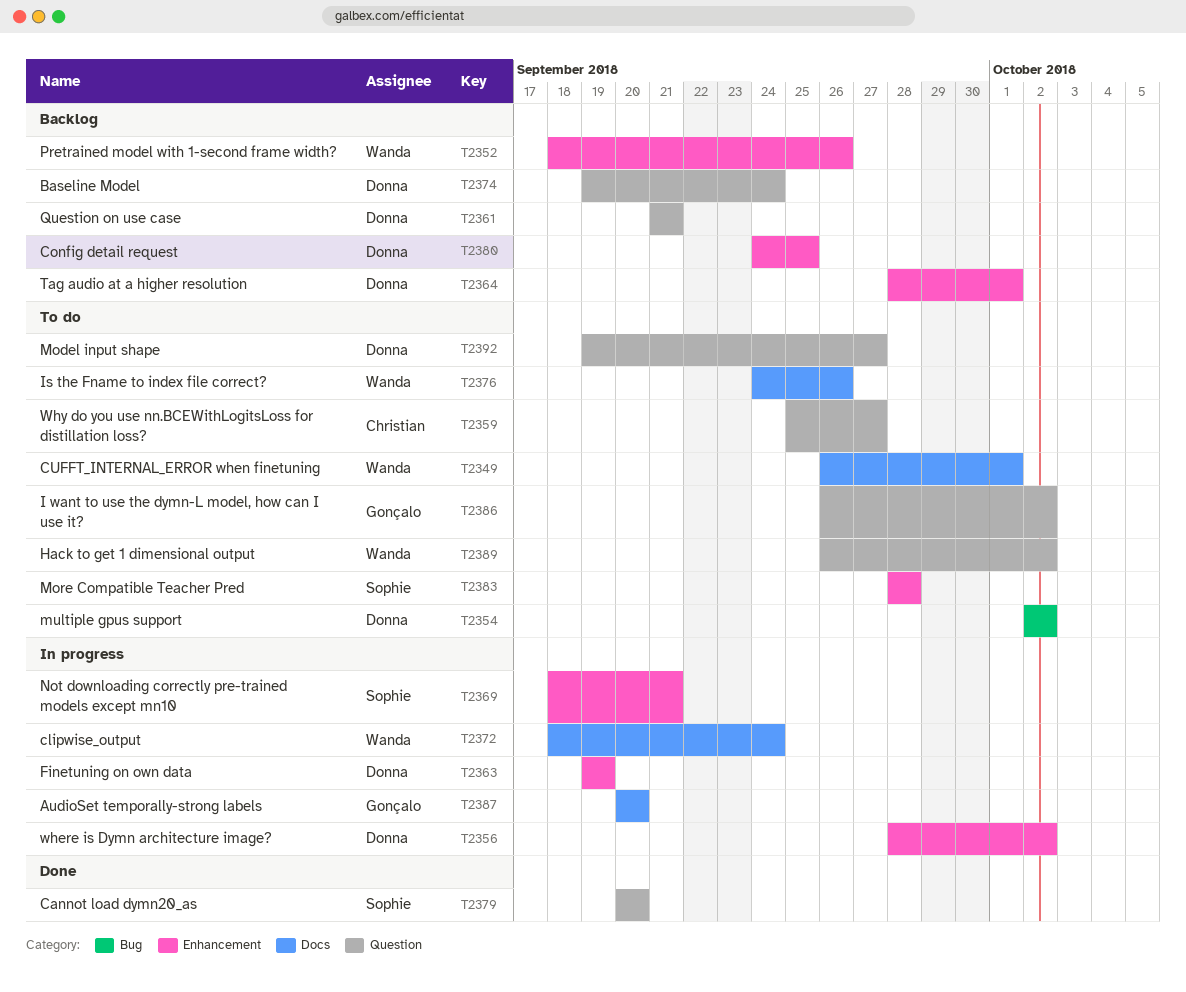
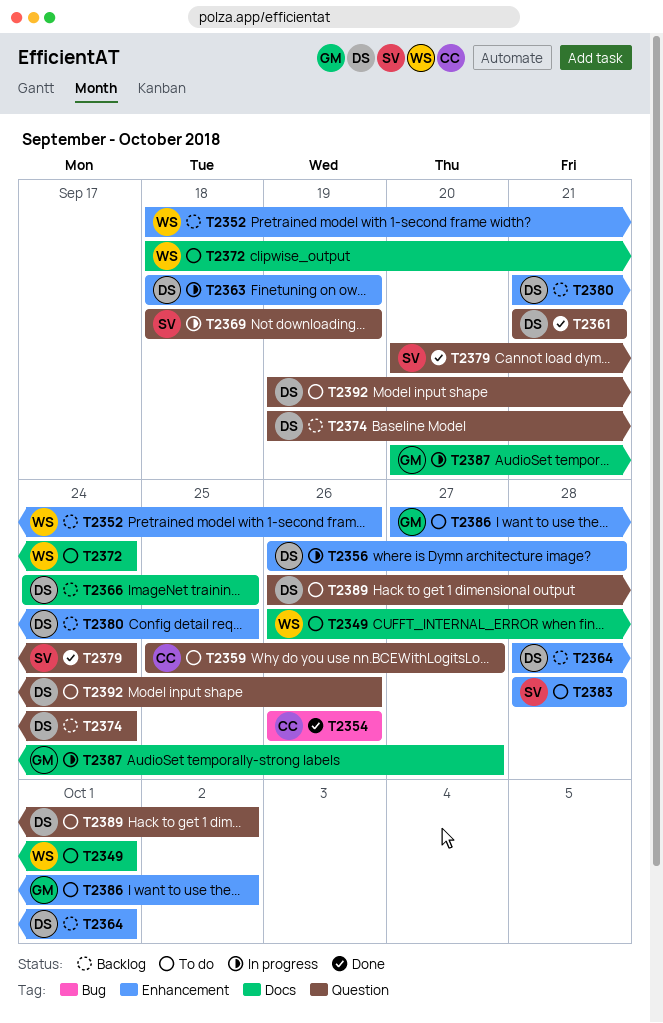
T2354, status: To do -> Done
T2354, owner: Donna -> Christian
T2354, start: Oct 2 -> Sep 26
T2354, due: Oct 2 -> Sep 26
T2356, start: Sep 28 -> Sep 26
T2356, due: Oct 2 -> Sep 28
T2361, status: Backlog -> Done
T2363, start: Sep 19 -> Sep 18
T2366: none -> present
T2369, label: Enhancement -> Question
T2369, due: Sep 21 -> Sep 19
T2372, status: In progress -> To do
T2376: present -> none
T2379, due: Sep 20 -> Sep 24
T2380, start: Sep 24 -> Sep 21
T2386, label: Question -> Enhancement
T2386, start: Sep 26 -> Sep 27
T2387, due: Sep 20 -> Sep 27
T2389, owner: Wanda -> Donna
T2392, due: Sep 27 -> Sep 26

